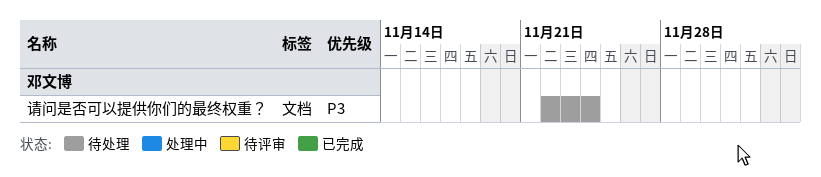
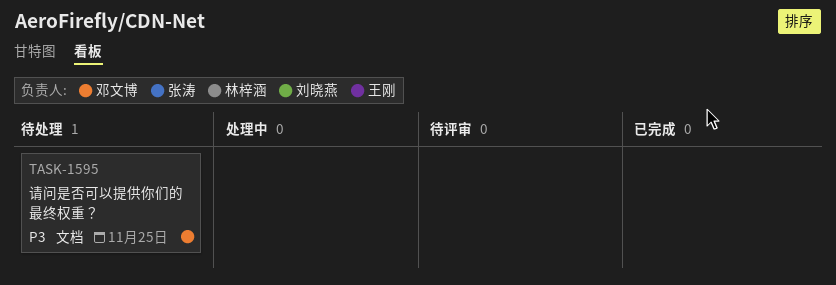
请问是否可以提供你们的最终权重？, due: Nov 24 -> Nov 25

